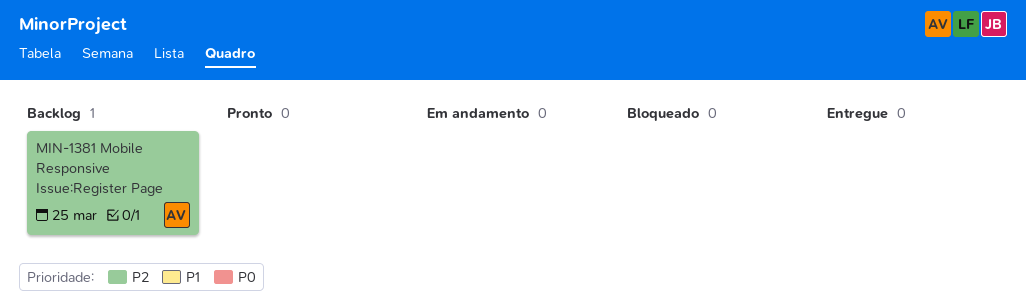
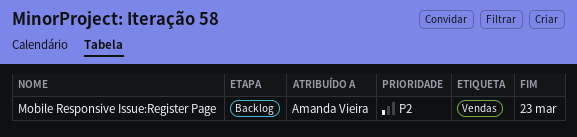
Mobile Responsive Issue:Register Page, due: Mar 25 -> Mar 23

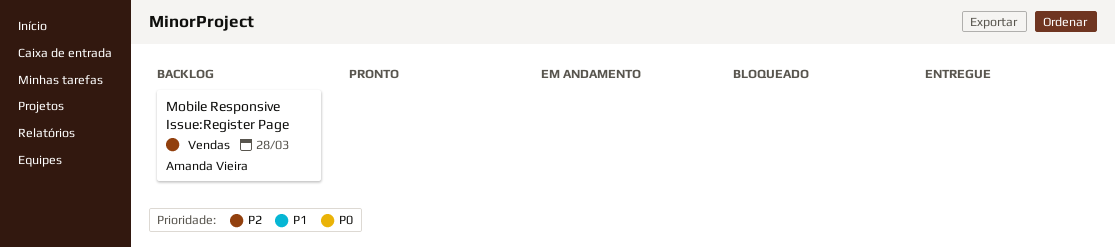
Mobile Responsive Issue:Register Page, due: Mar 23 -> Mar 28

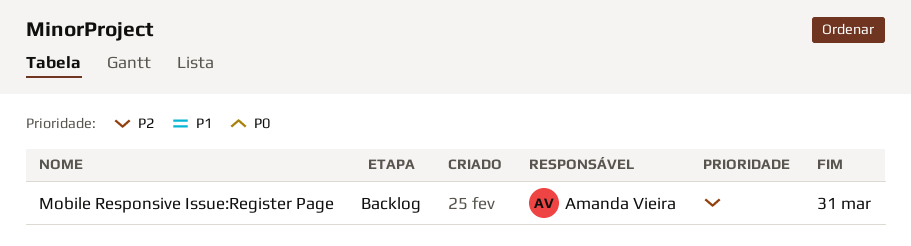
Mobile Responsive Issue:Register Page, due: Mar 28 -> Mar 31

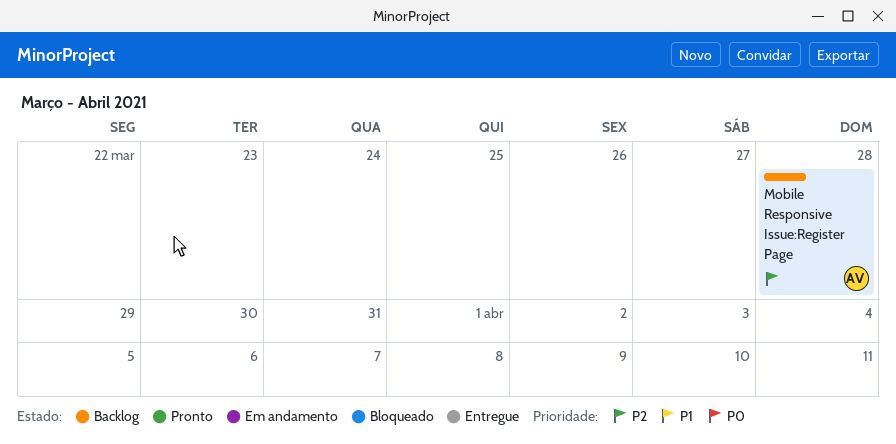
Mobile Responsive Issue:Register Page, due: Mar 31 -> Mar 28

